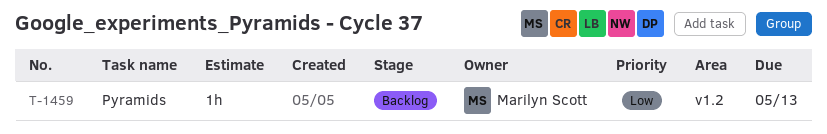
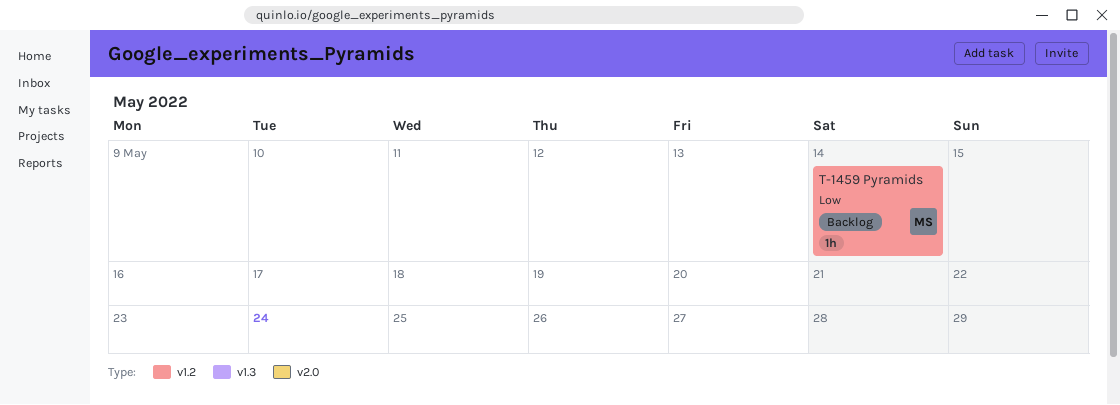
T-1459, due: May 13 -> May 14

